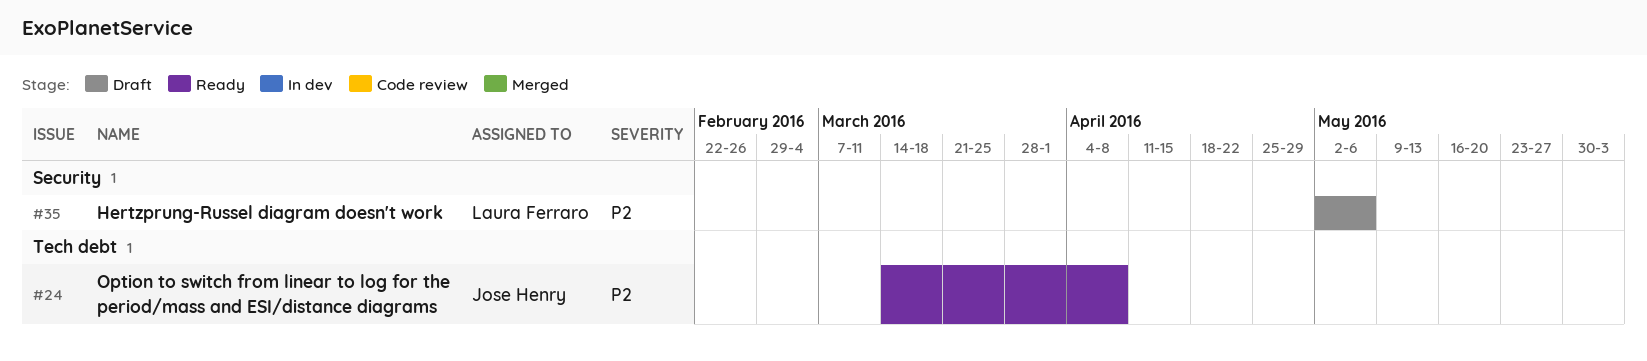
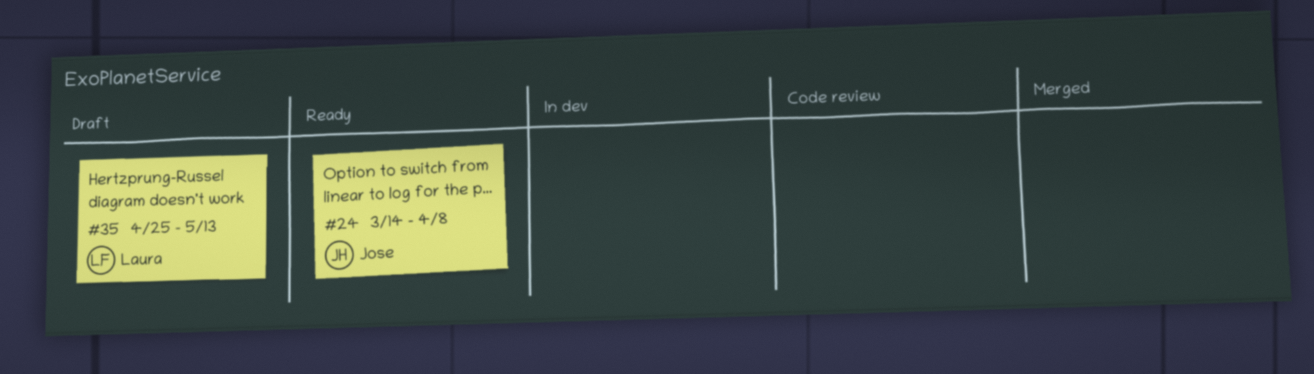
#35, start: May 2 -> Apr 25
#35, due: May 6 -> May 13

